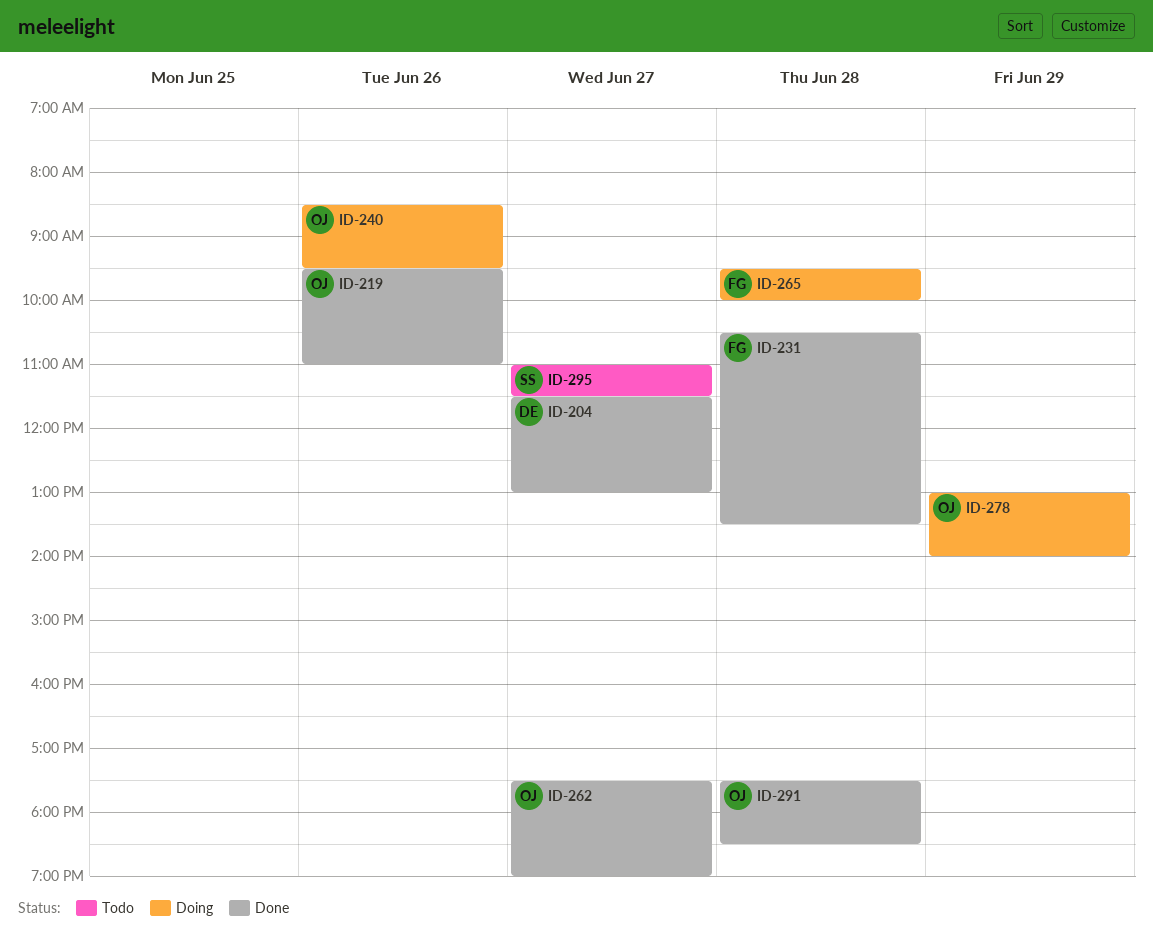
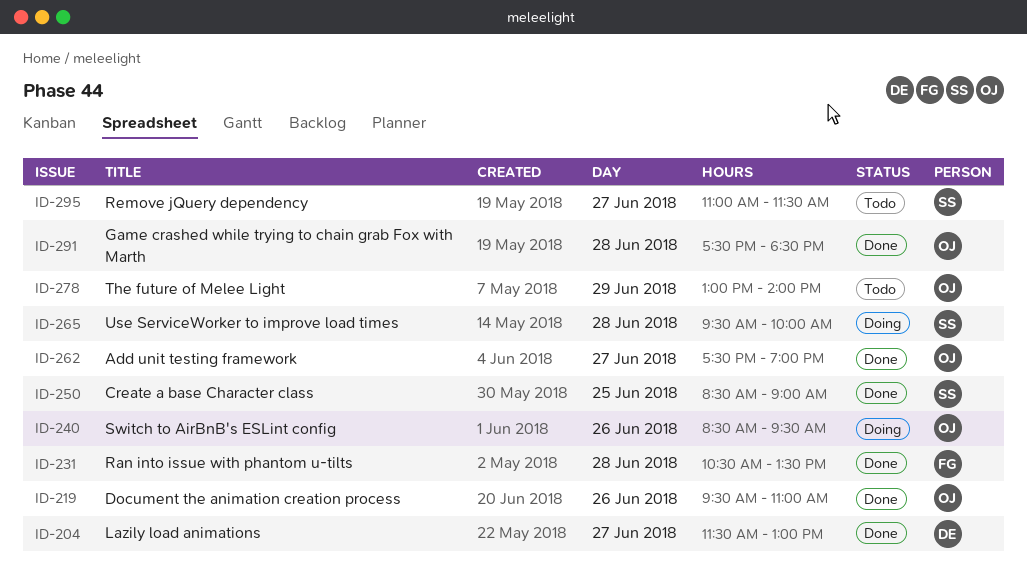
ID-250: none -> present
ID-265, owner: FG -> SS
ID-278, status: Doing -> Todo

